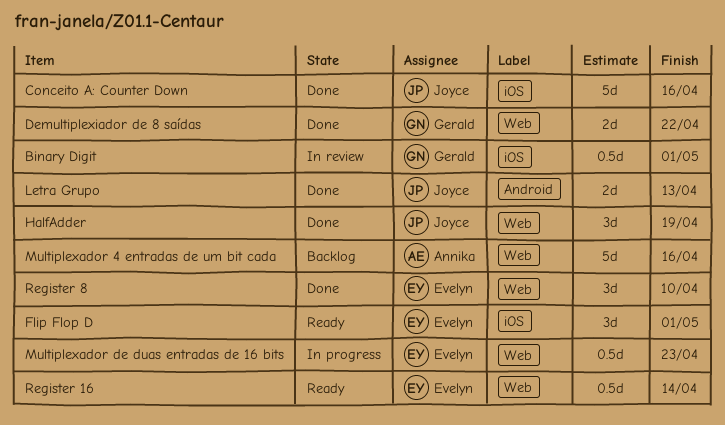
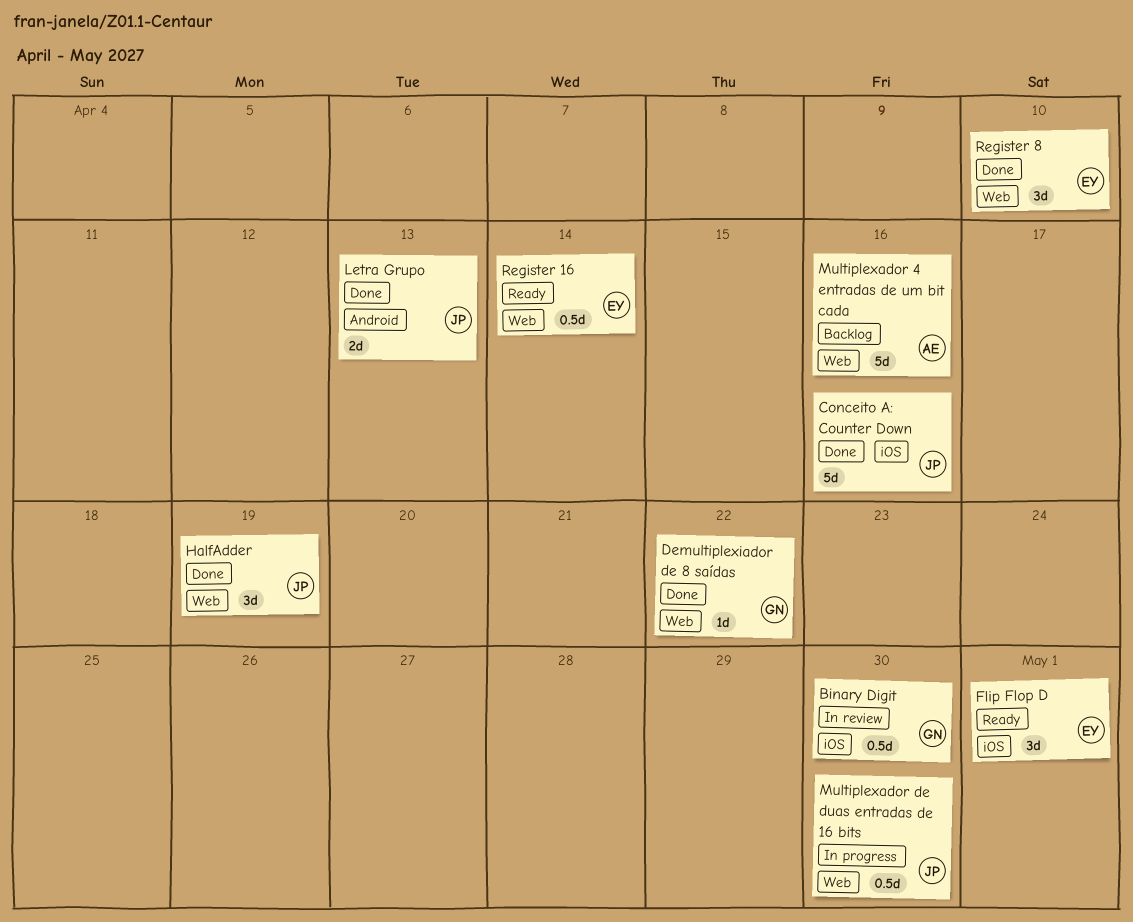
Binary Digit, due: May 1 -> Apr 30
Demultiplexiador de 8 saídas, estimate: 2d -> 1d
Multiplexador de duas entradas de 16 bits, owner: Evelyn -> Joyce
Multiplexador de duas entradas de 16 bits, due: Apr 23 -> Apr 30

